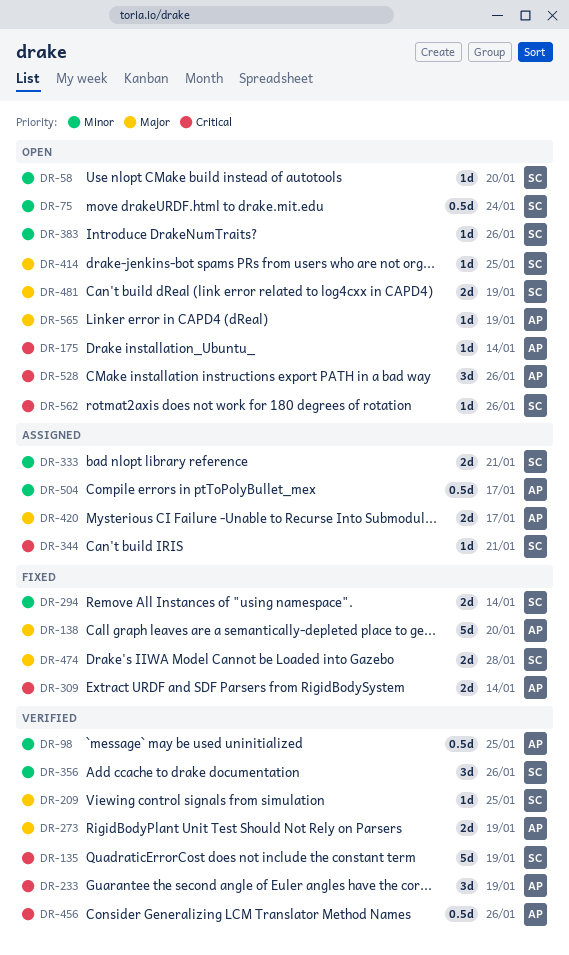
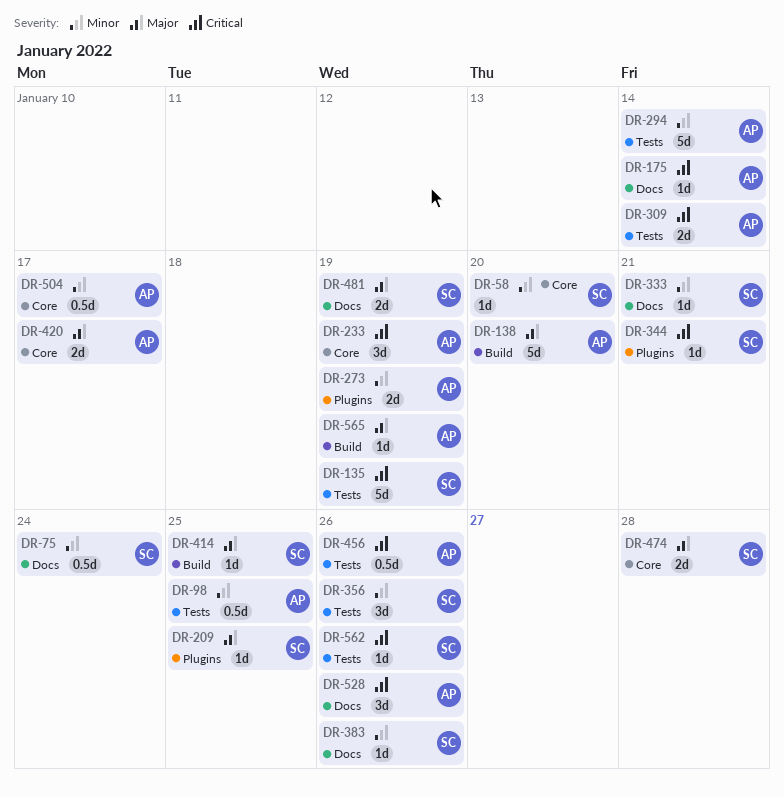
DR-273, priority: Major -> Minor
DR-294, owner: SC -> AP
DR-294, estimate: 2d -> 5d
DR-333, estimate: 2d -> 1d

